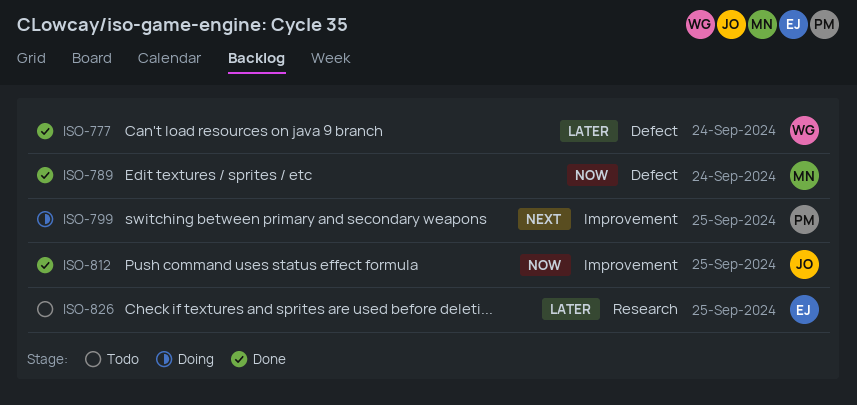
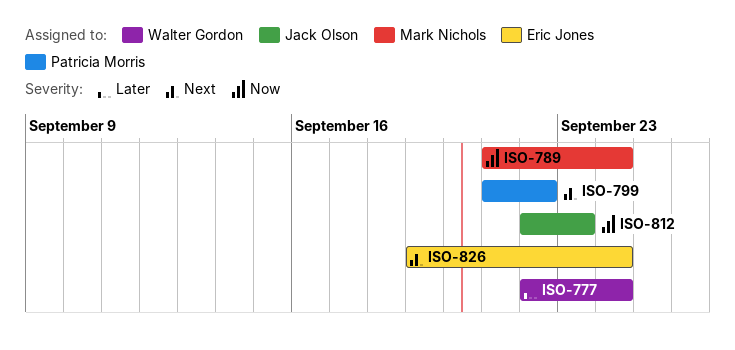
ISO-799, due: Sep 25 -> Sep 22
ISO-812, due: Sep 25 -> Sep 23
ISO-826, priority: Later -> Next
ISO-826, due: Sep 25 -> Sep 24

